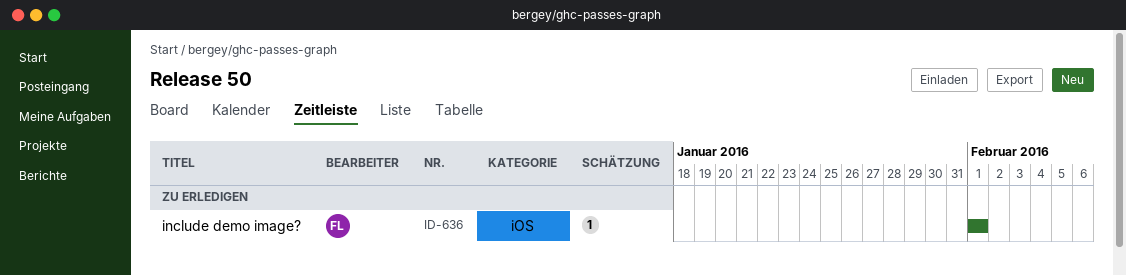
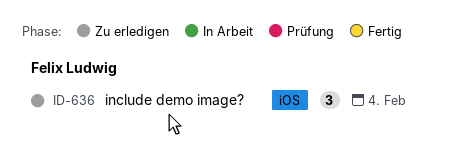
ID-636, estimate: 1 -> 3
ID-636, due: Feb 1 -> Feb 4

